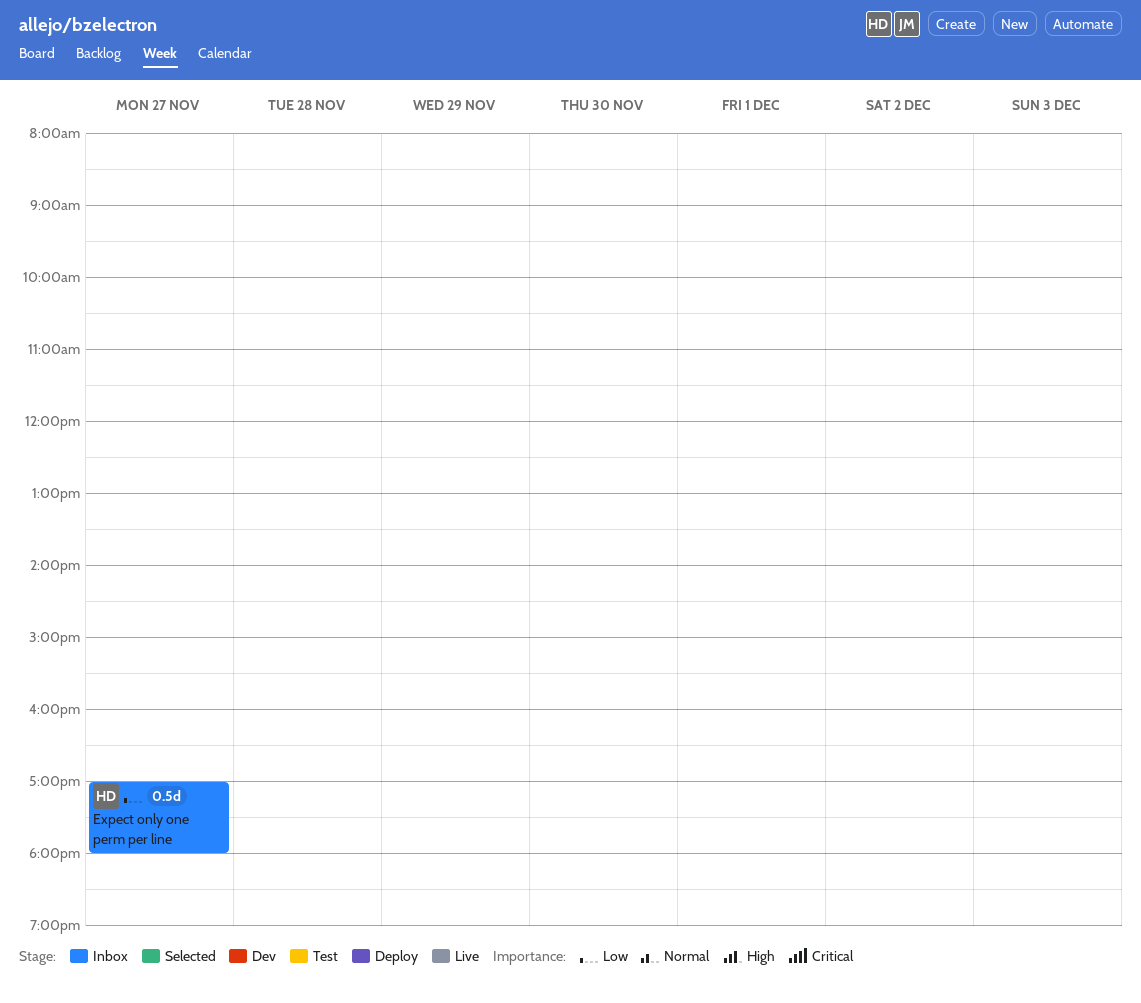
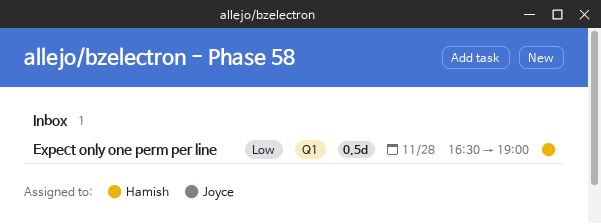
Expect only one perm per line, day: Nov 27 -> Nov 28
Expect only one perm per line, begins: 17:00 -> 16:30
Expect only one perm per line, ends: 18:00 -> 19:00

